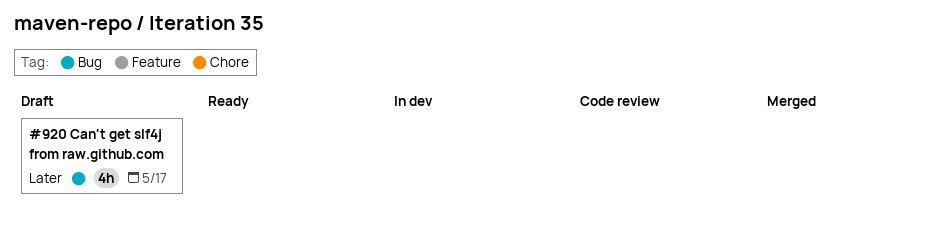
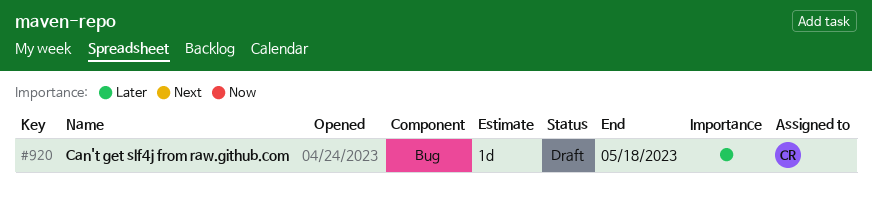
#920, estimate: 4h -> 1d
#920, due: May 17 -> May 18

